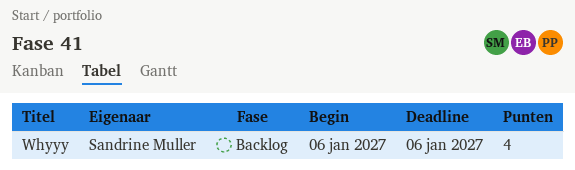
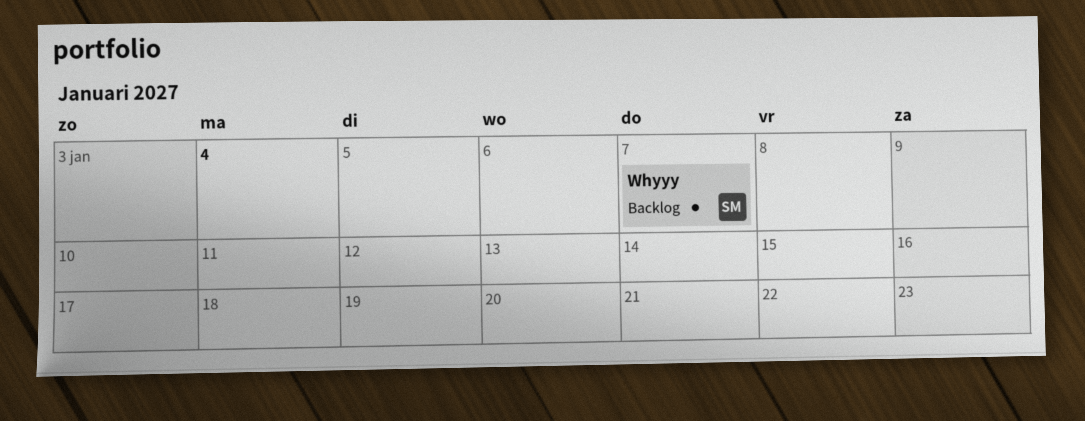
Whyyy, estimate: 4 -> 1
Whyyy, due: Jan 6 -> Jan 7

